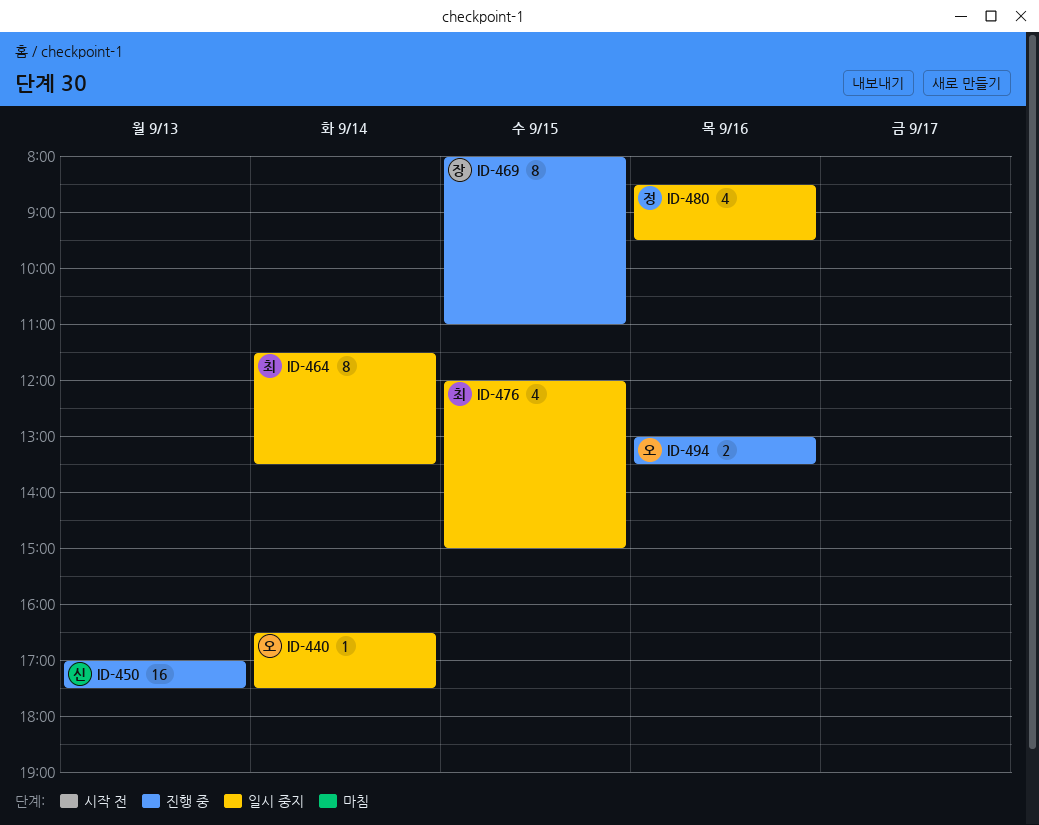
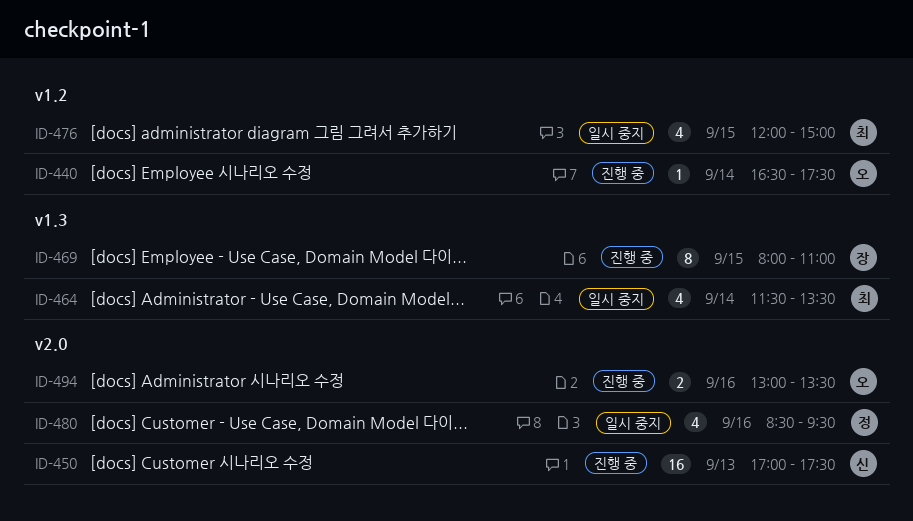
ID-440, status: 일시 중지 -> 진행 중
ID-464, estimate: 8 -> 4

